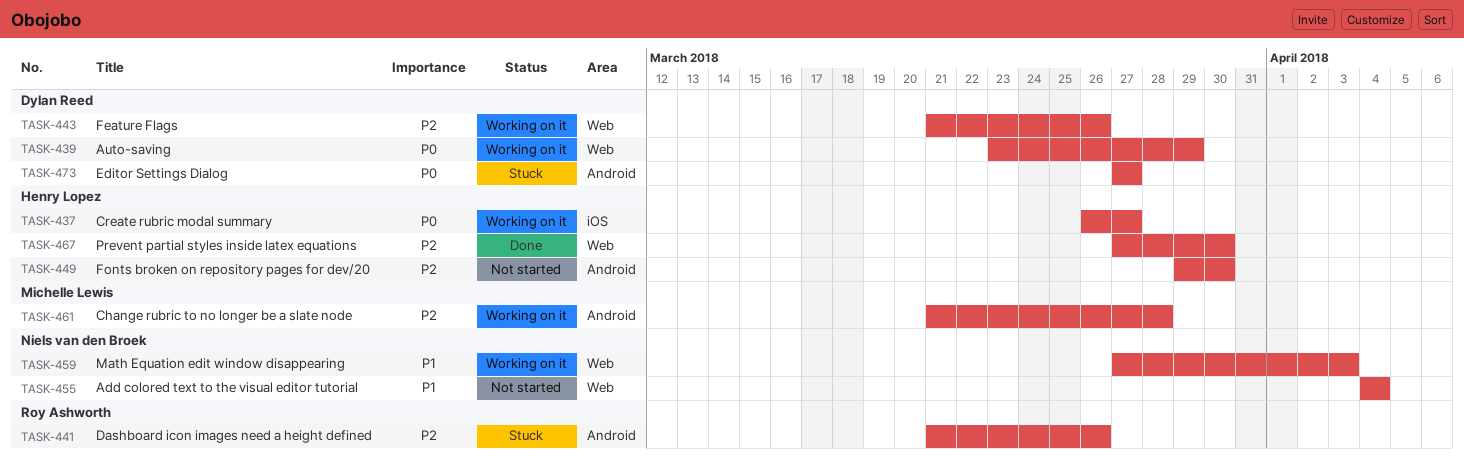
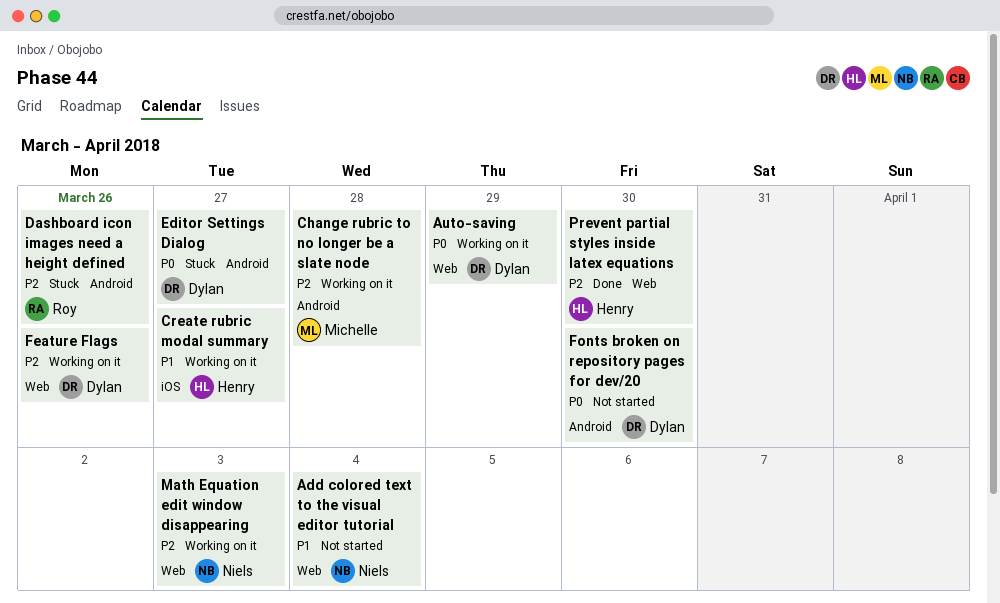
Create rubric modal summary, priority: P0 -> P1
Fonts broken on repository pages for dev/20, owner: Henry Lopez -> Dylan Reed
Fonts broken on repository pages for dev/20, priority: P2 -> P0
Math Equation edit window disappearing, priority: P1 -> P2

